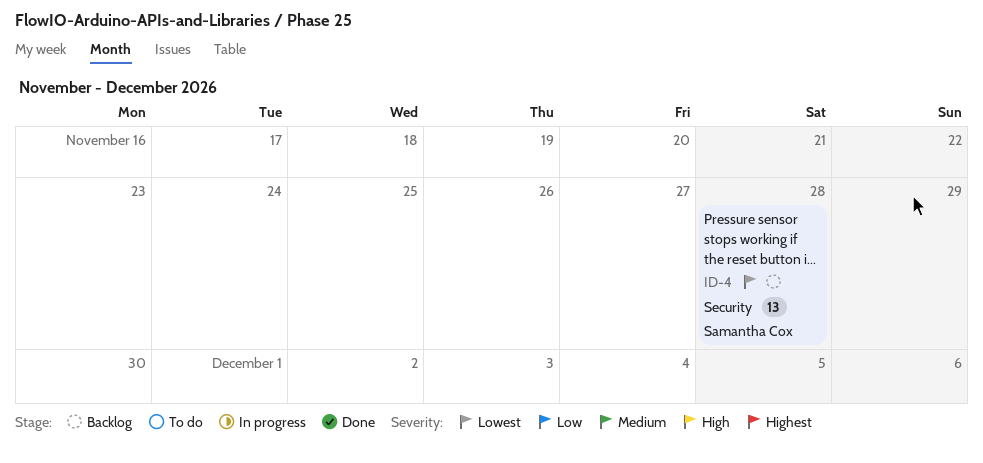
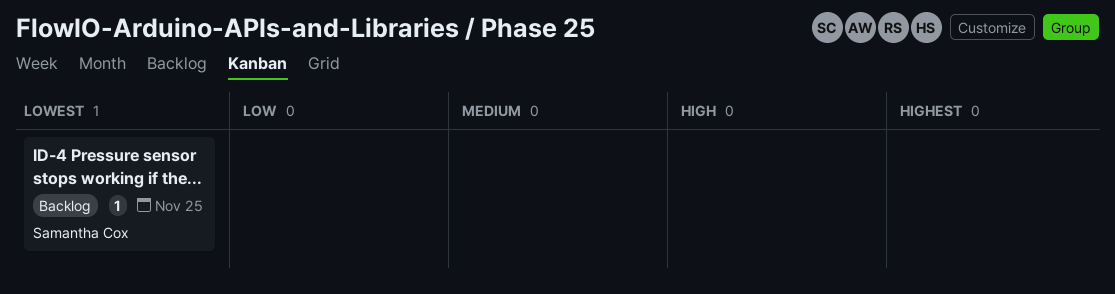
ID-4, estimate: 13 -> 1
ID-4, due: Nov 28 -> Nov 25

